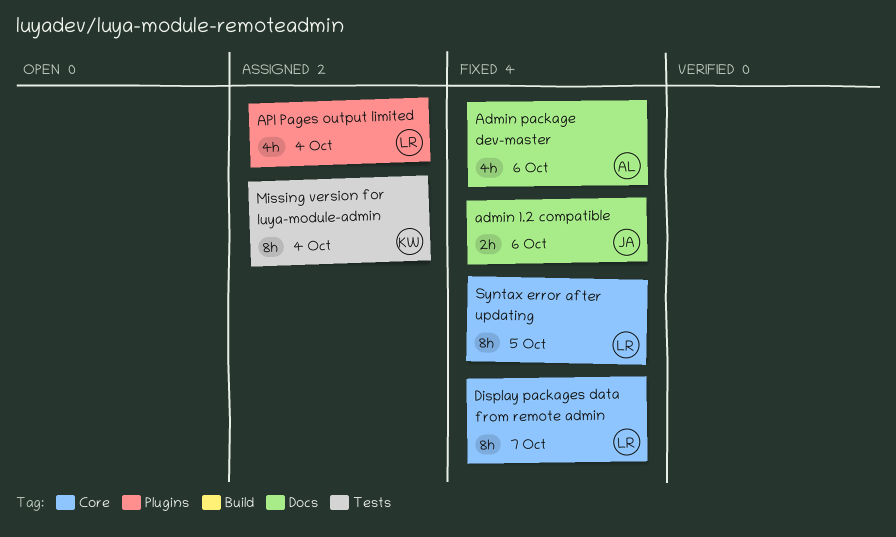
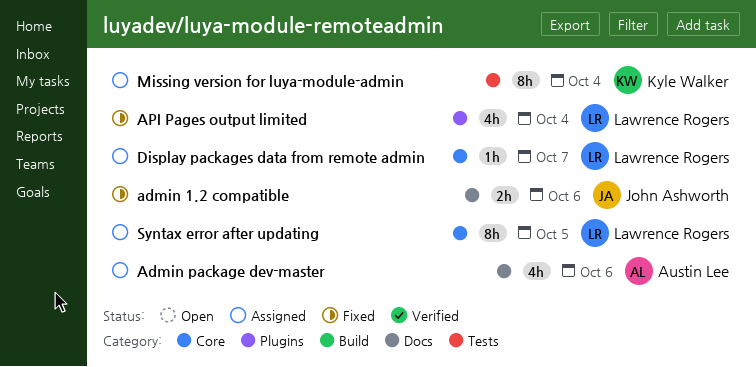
Admin package dev-master, status: Fixed -> Assigned
API Pages output limited, status: Assigned -> Fixed
Display packages data from remote admin, status: Fixed -> Assigned
Display packages data from remote admin, estimate: 8h -> 1h
Syntax error after updating, status: Fixed -> Assigned

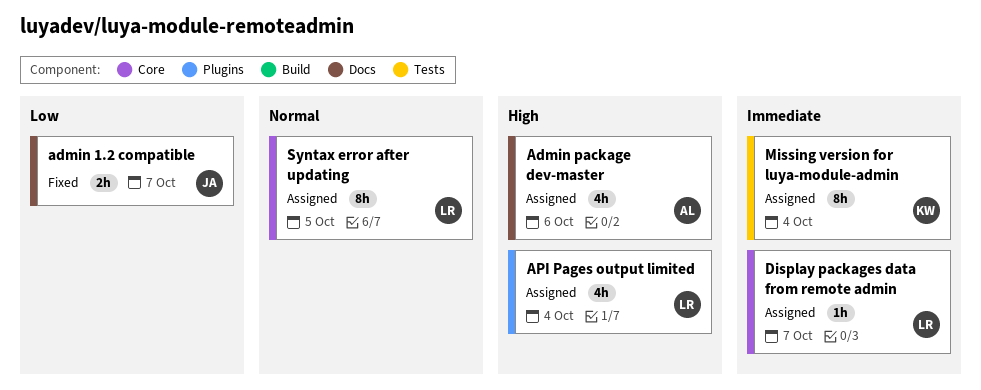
admin 1.2 compatible, due: Oct 6 -> Oct 7
API Pages output limited, status: Fixed -> Assigned

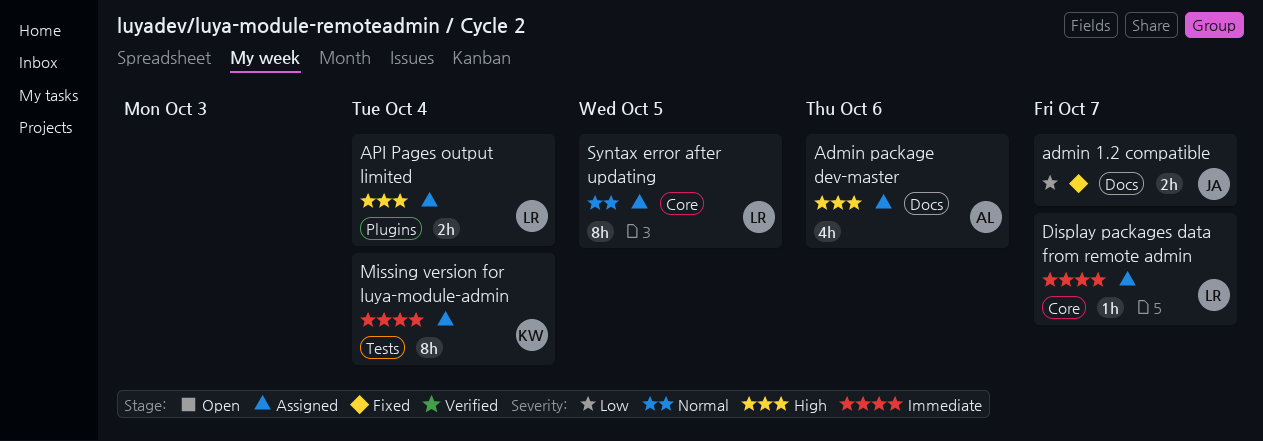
API Pages output limited, estimate: 4h -> 2h

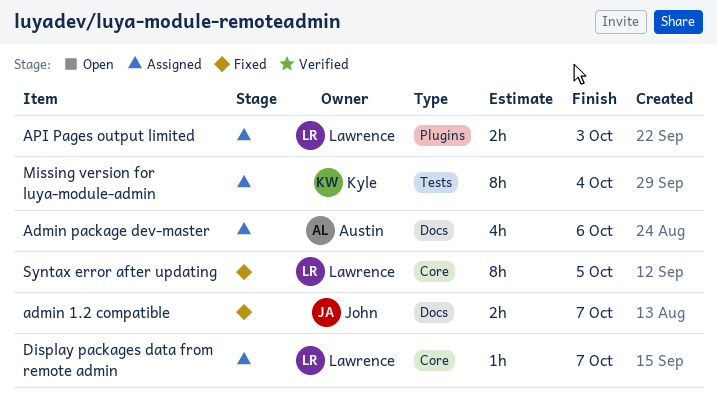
API Pages output limited, due: Oct 4 -> Oct 3
Syntax error after updating, status: Assigned -> Fixed

